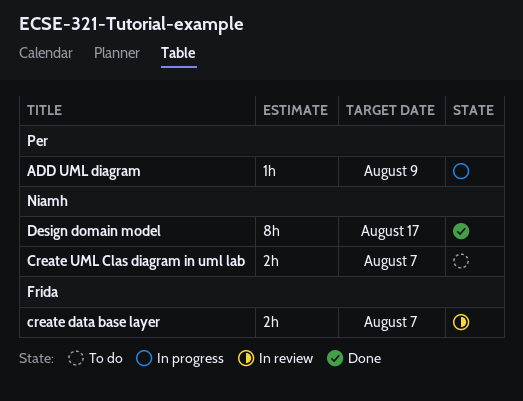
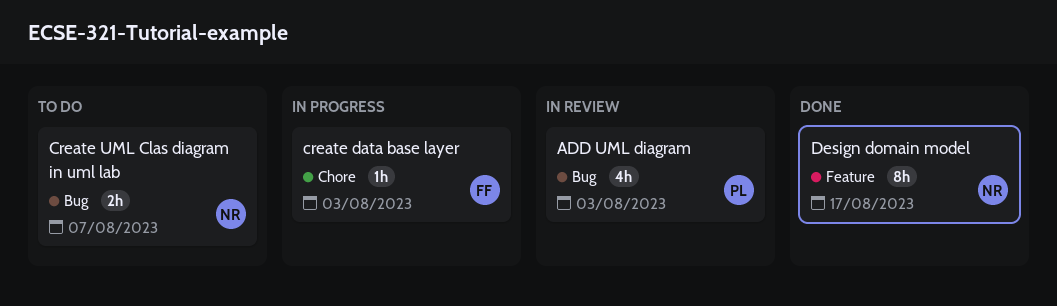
ADD UML diagram, status: In progress -> In review
ADD UML diagram, estimate: 1h -> 4h
ADD UML diagram, due: Aug 9 -> Aug 3
create data base layer, status: In review -> In progress
create data base layer, estimate: 2h -> 1h
create data base layer, due: Aug 7 -> Aug 3

